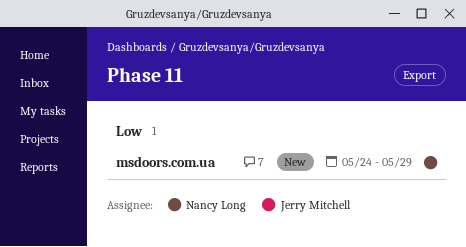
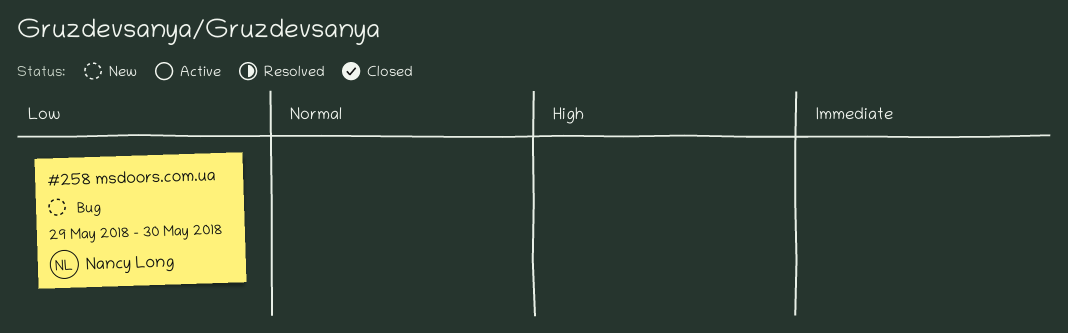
msdoors.com.ua, start: May 24 -> May 29
msdoors.com.ua, due: May 29 -> May 30

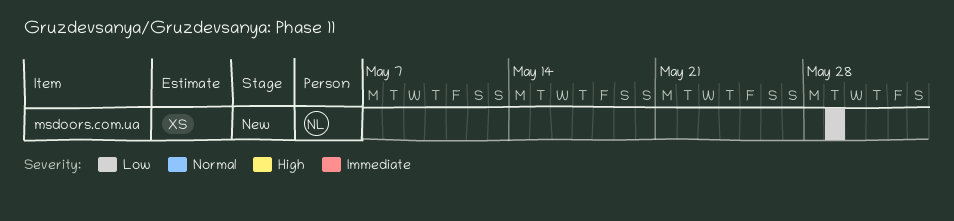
msdoors.com.ua, due: May 30 -> May 29

